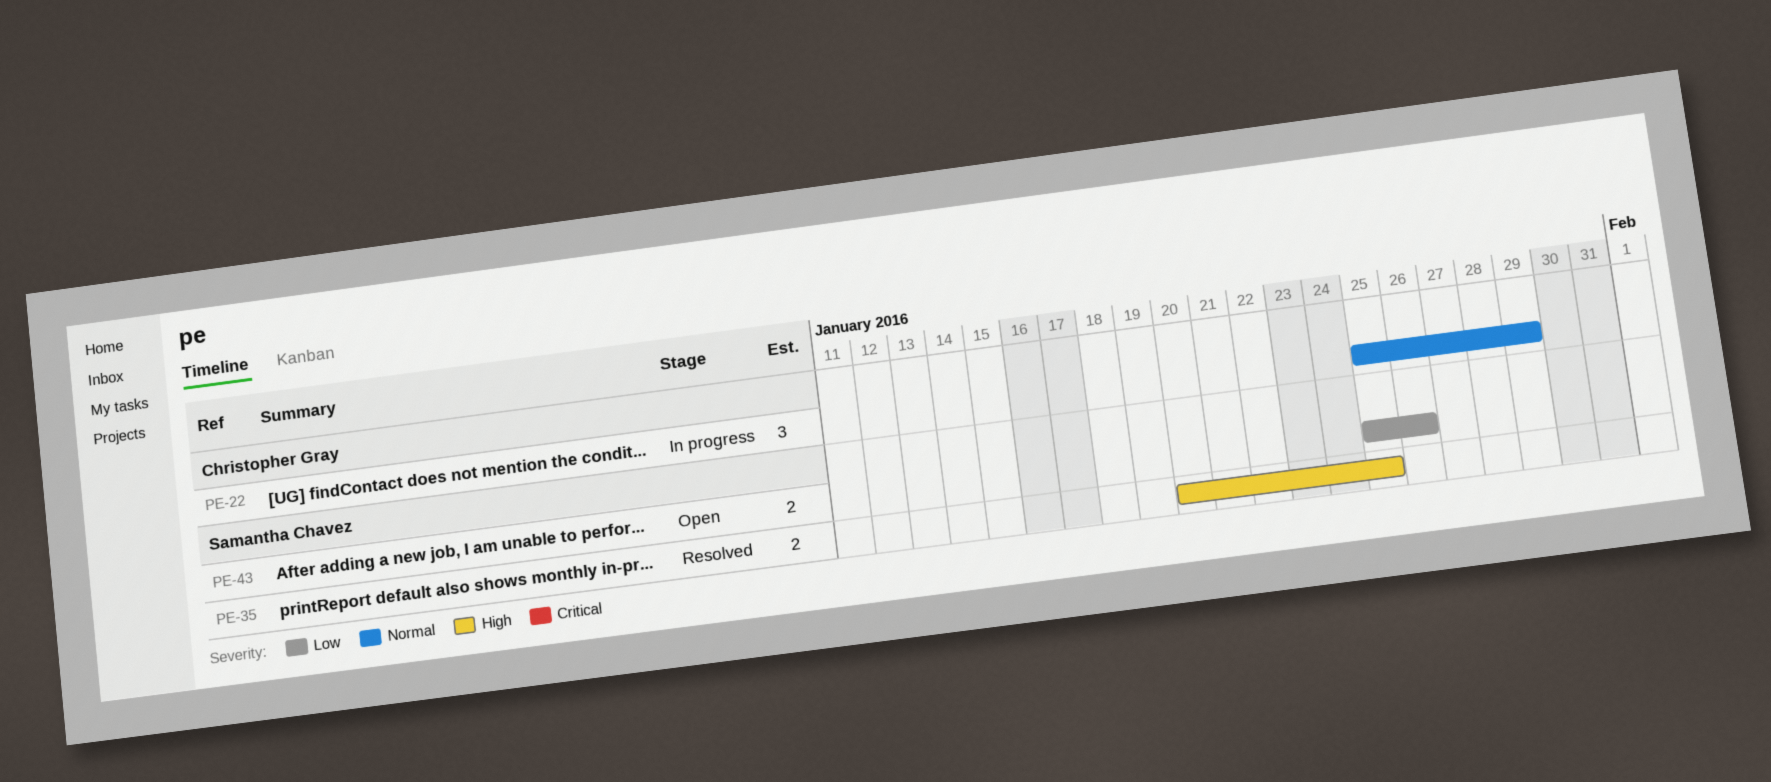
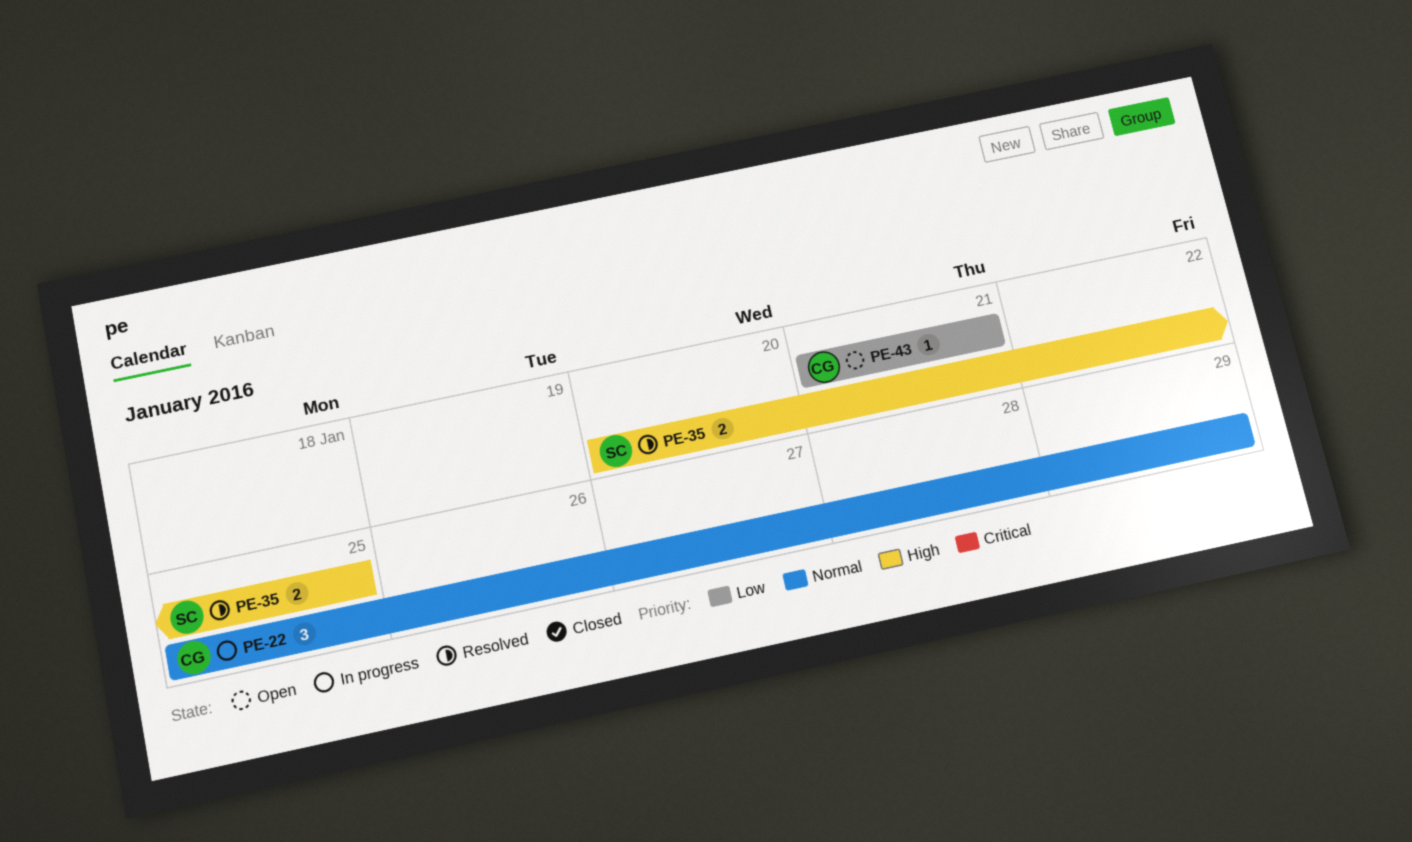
PE-43, owner: Samantha Chavez -> Christopher Gray
PE-43, estimate: 2 -> 1
PE-43, start: Jan 25 -> Jan 21
PE-43, due: Jan 26 -> Jan 21

